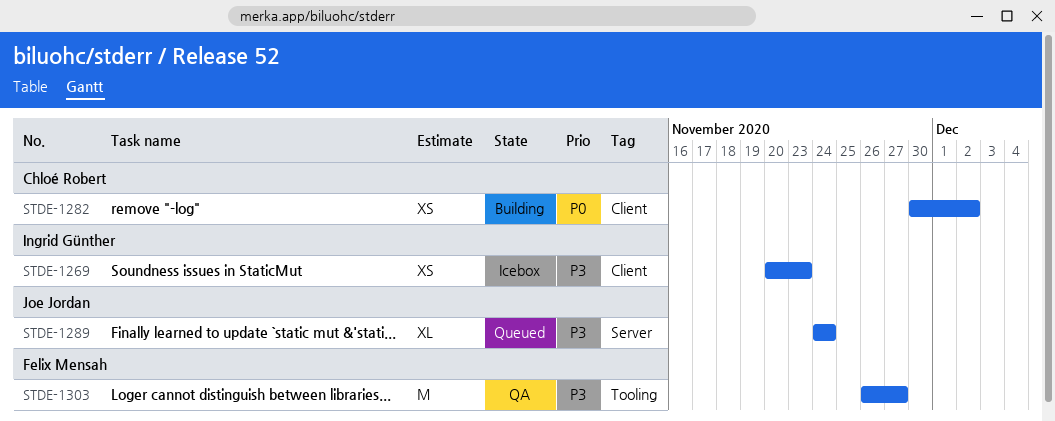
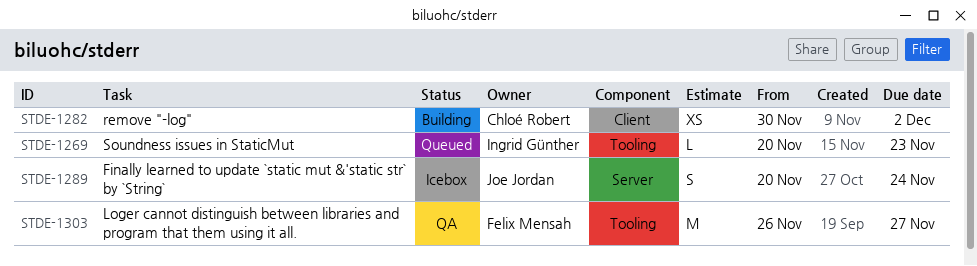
STDE-1269, status: Icebox -> Queued
STDE-1269, label: Client -> Tooling
STDE-1269, estimate: XS -> L
STDE-1289, status: Queued -> Icebox
STDE-1289, estimate: XL -> S
STDE-1289, start: Nov 24 -> Nov 20

